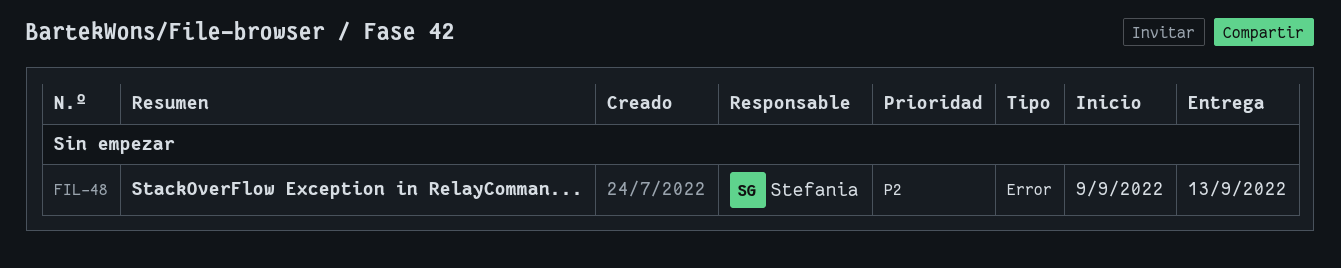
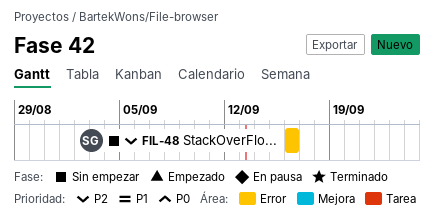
FIL-48, start: Sep 9 -> Sep 16
FIL-48, due: Sep 13 -> Sep 16

